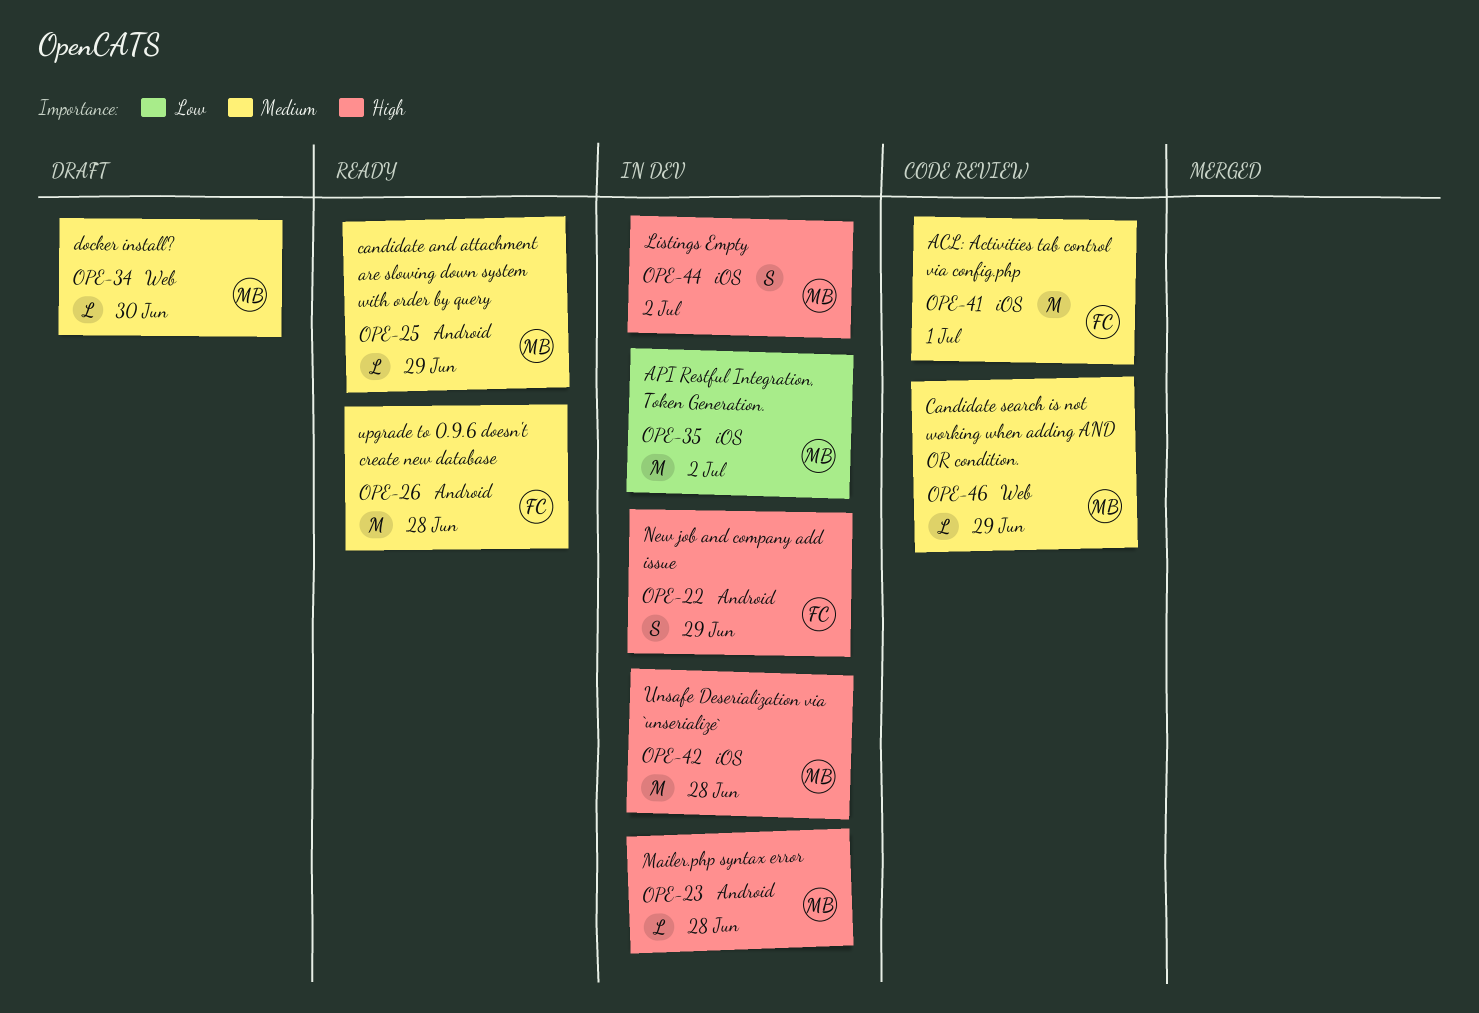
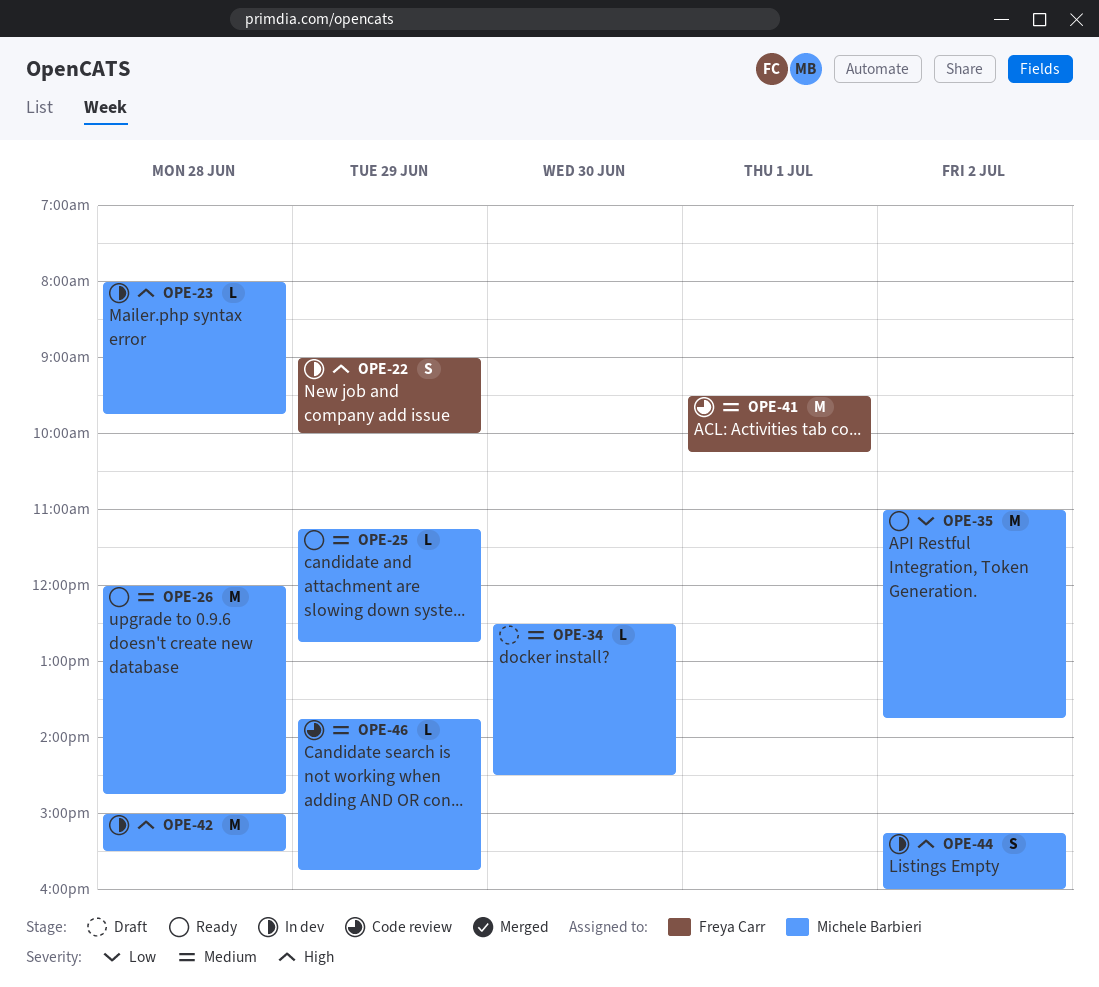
OPE-26, owner: Freya Carr -> Michele Barbieri
OPE-35, status: In dev -> Ready

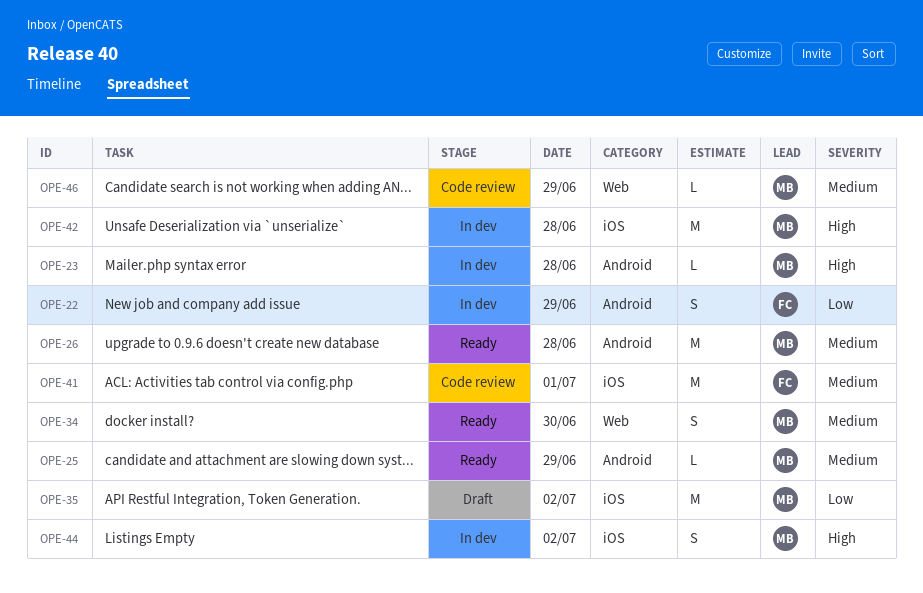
OPE-22, priority: High -> Low
OPE-34, status: Draft -> Ready
OPE-34, estimate: L -> S
OPE-35, status: Ready -> Draft

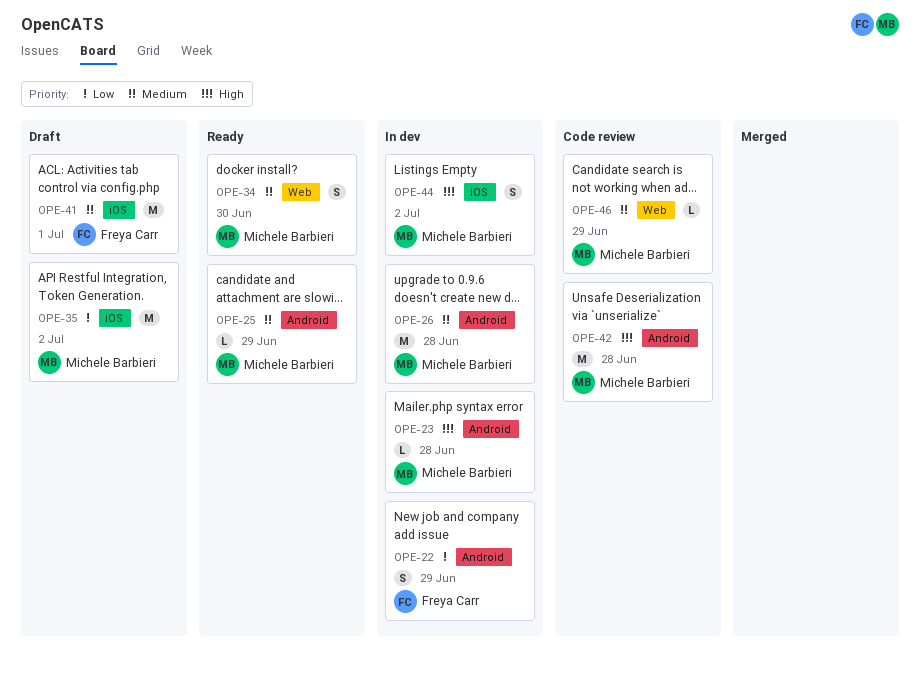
OPE-26, status: Ready -> In dev
OPE-41, status: Code review -> Draft
OPE-42, status: In dev -> Code review
OPE-42, label: iOS -> Android

